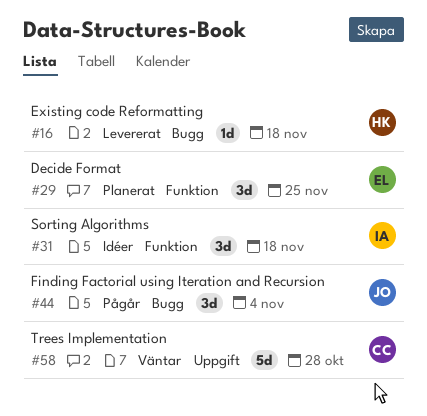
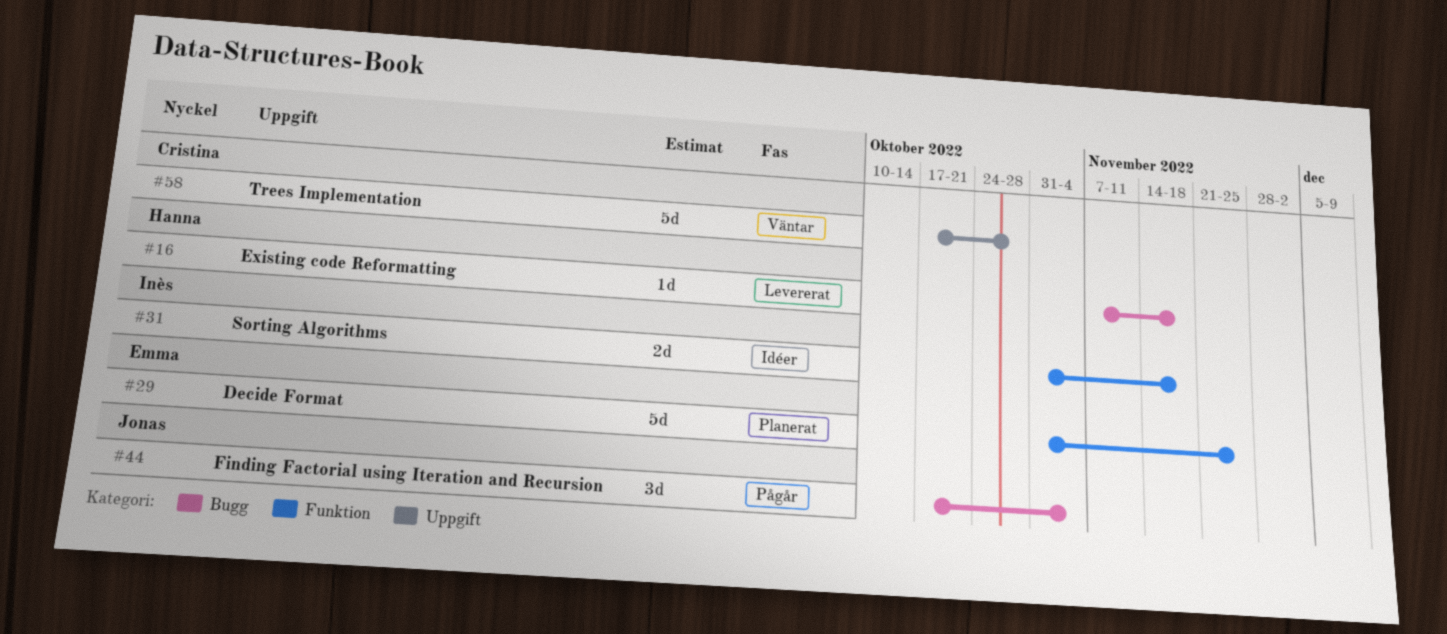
#29, estimate: 3d -> 5d
#31, estimate: 3d -> 2d

